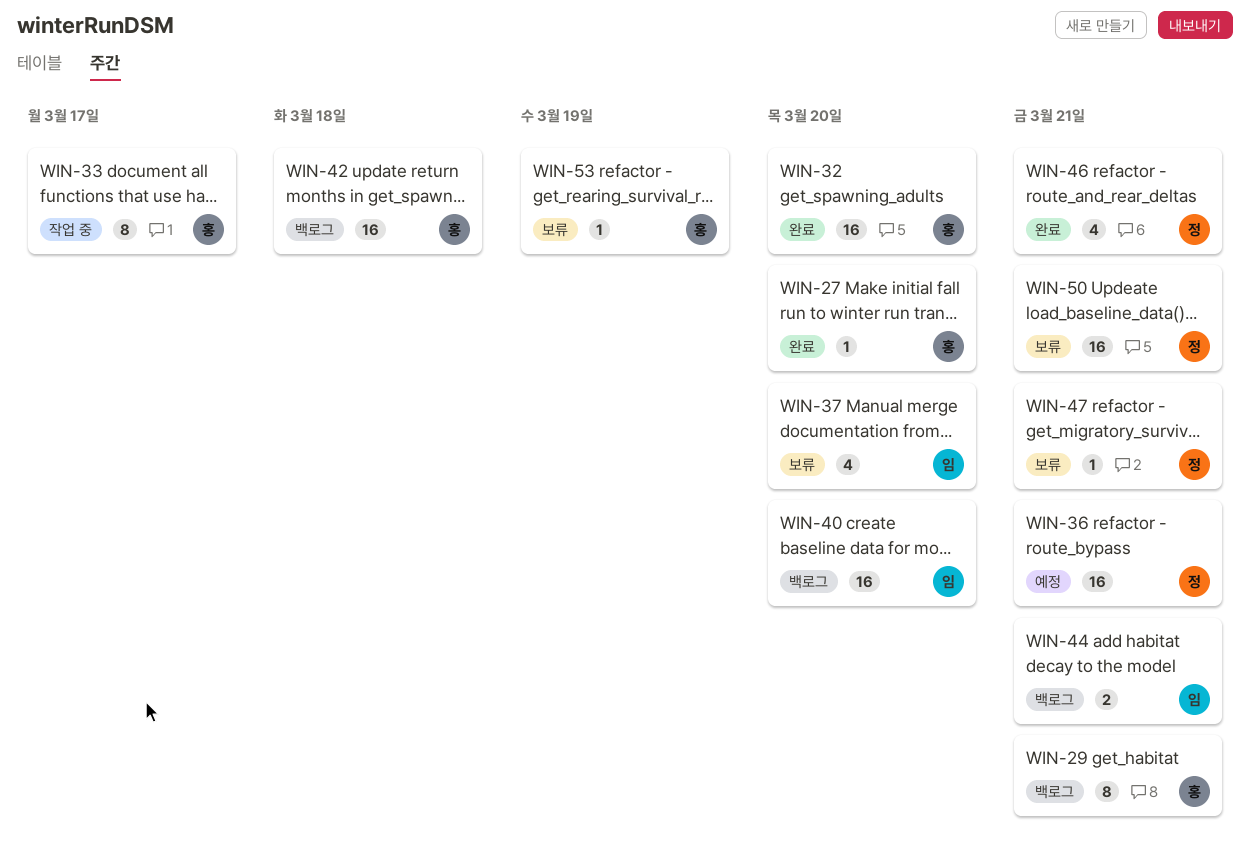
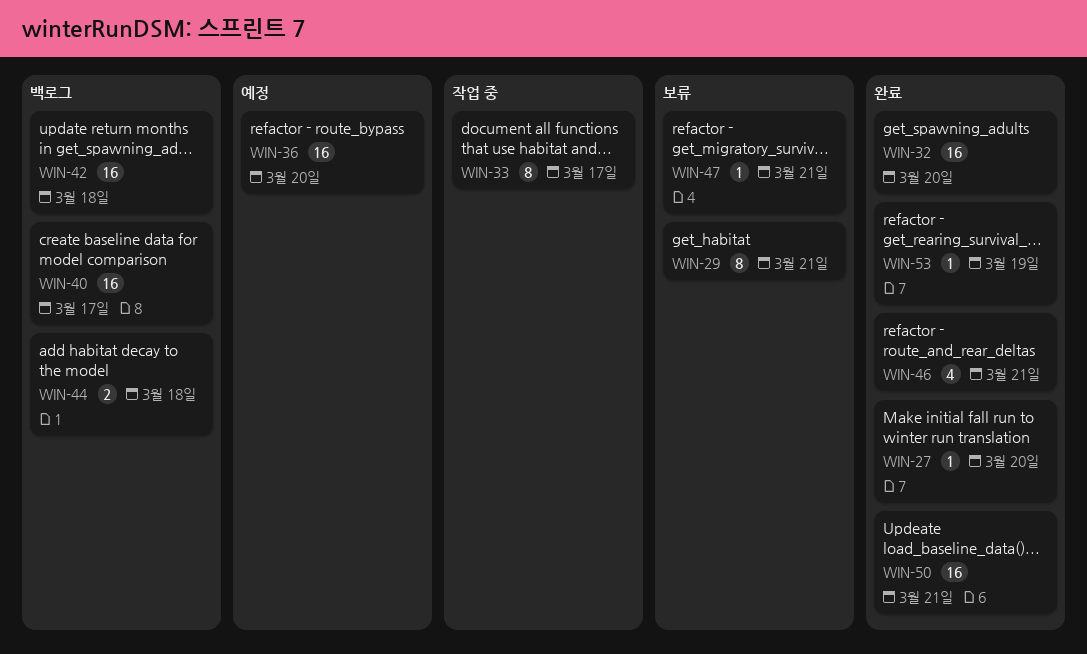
WIN-29, status: 백로그 -> 보류
WIN-36, due: Mar 21 -> Mar 20
WIN-37: present -> none
WIN-40, due: Mar 20 -> Mar 17
WIN-44, due: Mar 21 -> Mar 18
WIN-50, status: 보류 -> 완료
WIN-53, status: 보류 -> 완료

